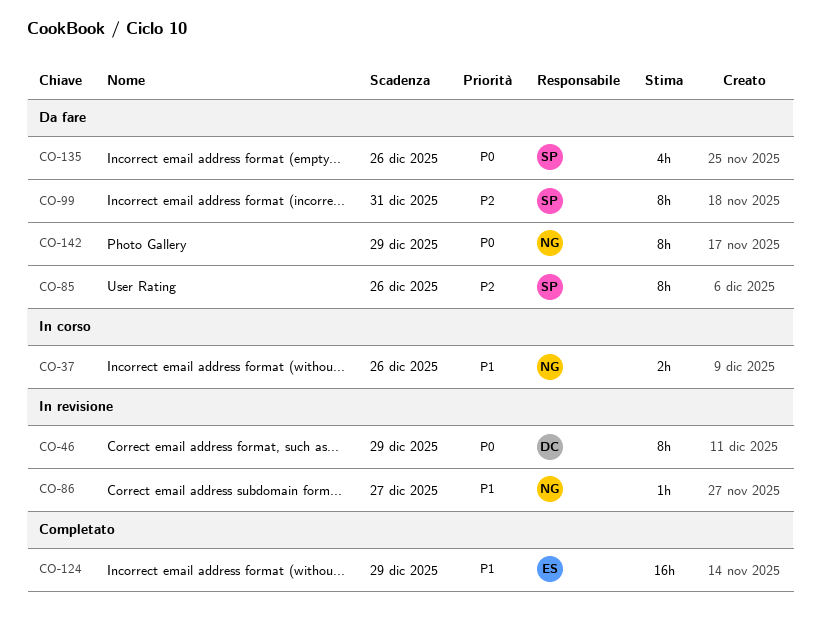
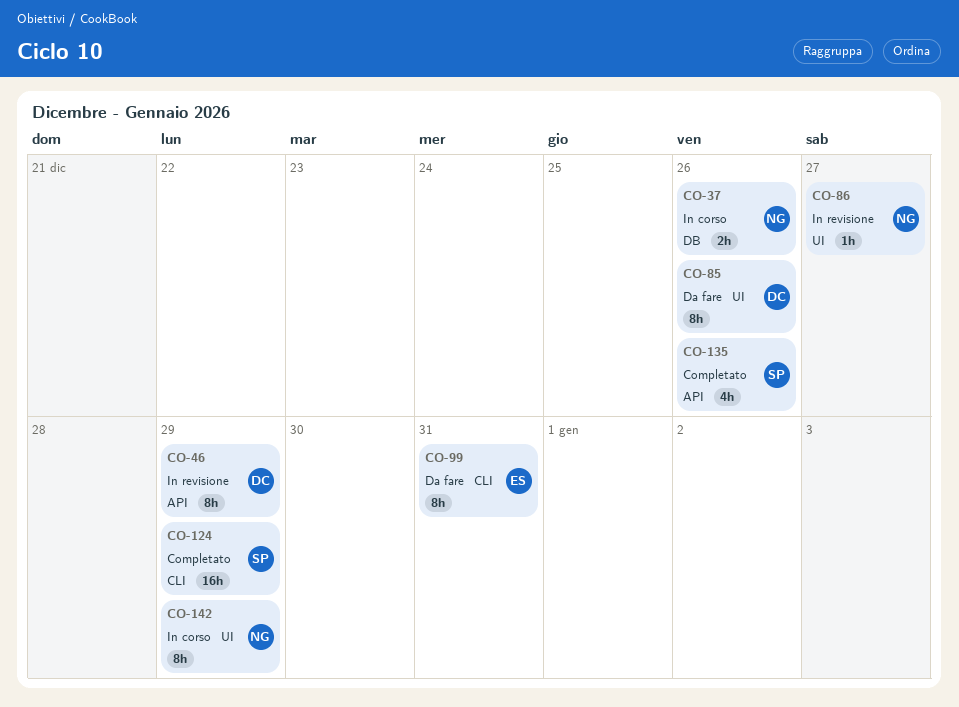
CO-85, owner: SP -> DC
CO-99, owner: SP -> ES
CO-124, owner: ES -> SP
CO-135, status: Da fare -> Completato
CO-142, status: Da fare -> In corso

